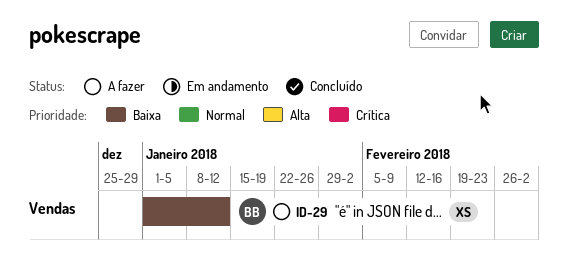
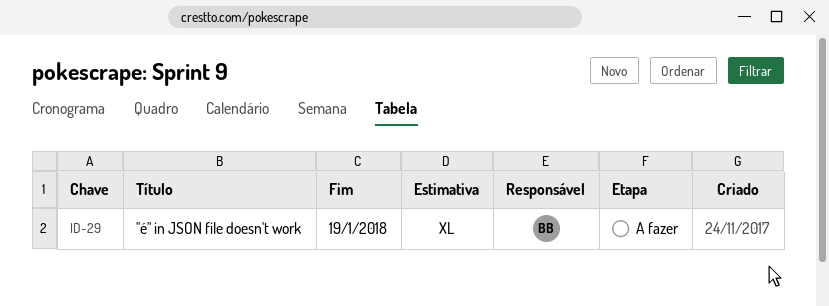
ID-29, estimate: XS -> XL
ID-29, due: Jan 12 -> Jan 19

